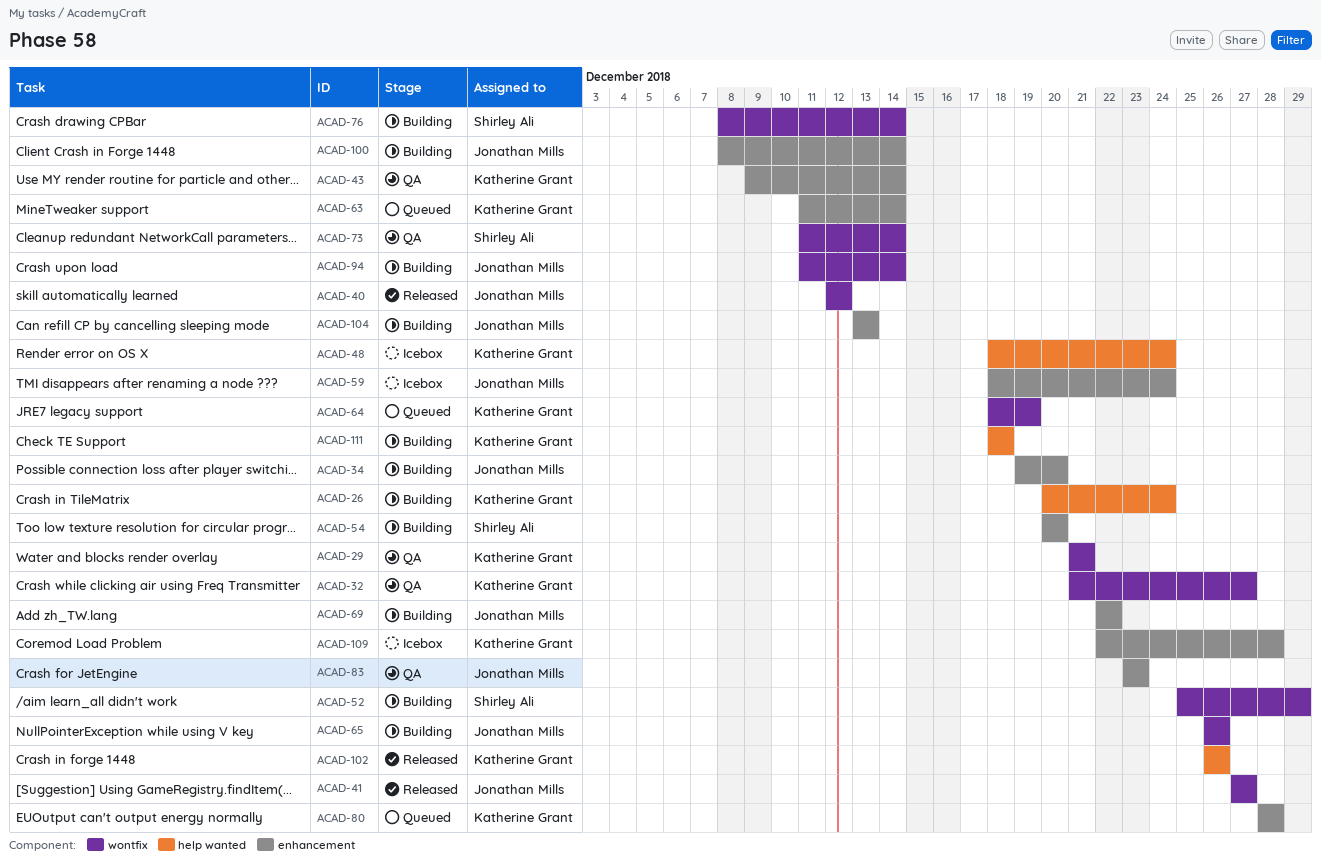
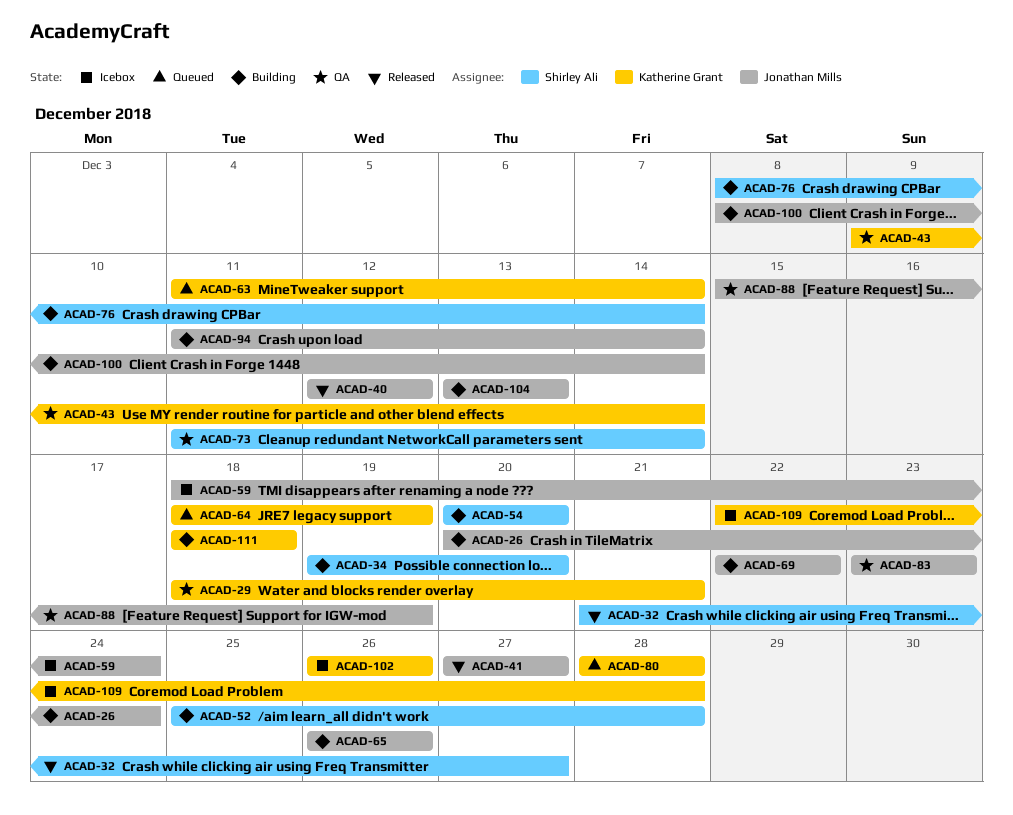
ACAD-26, owner: Katherine Grant -> Jonathan Mills
ACAD-29, start: Dec 21 -> Dec 18
ACAD-32, status: QA -> Released
ACAD-32, owner: Katherine Grant -> Shirley Ali
ACAD-34, owner: Jonathan Mills -> Shirley Ali
ACAD-48: present -> none
ACAD-52, due: Dec 29 -> Dec 28
ACAD-88: none -> present
ACAD-102, status: Released -> Icebox

